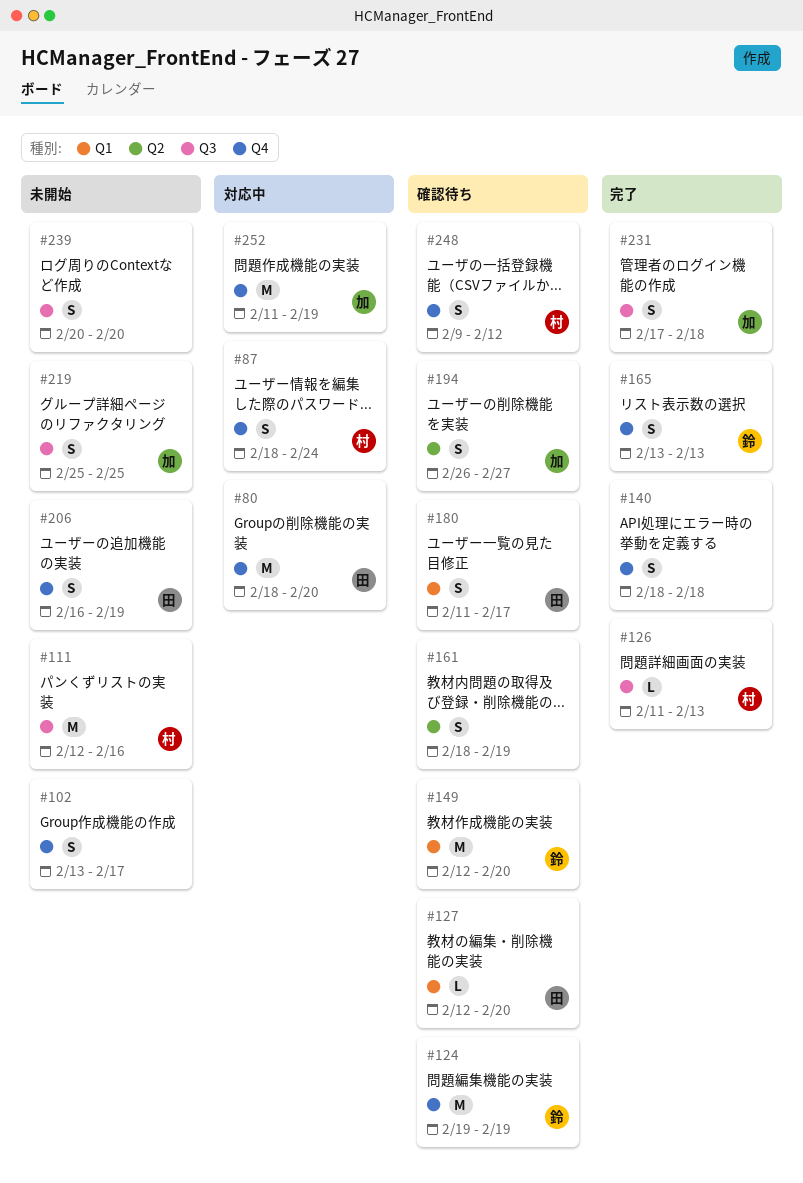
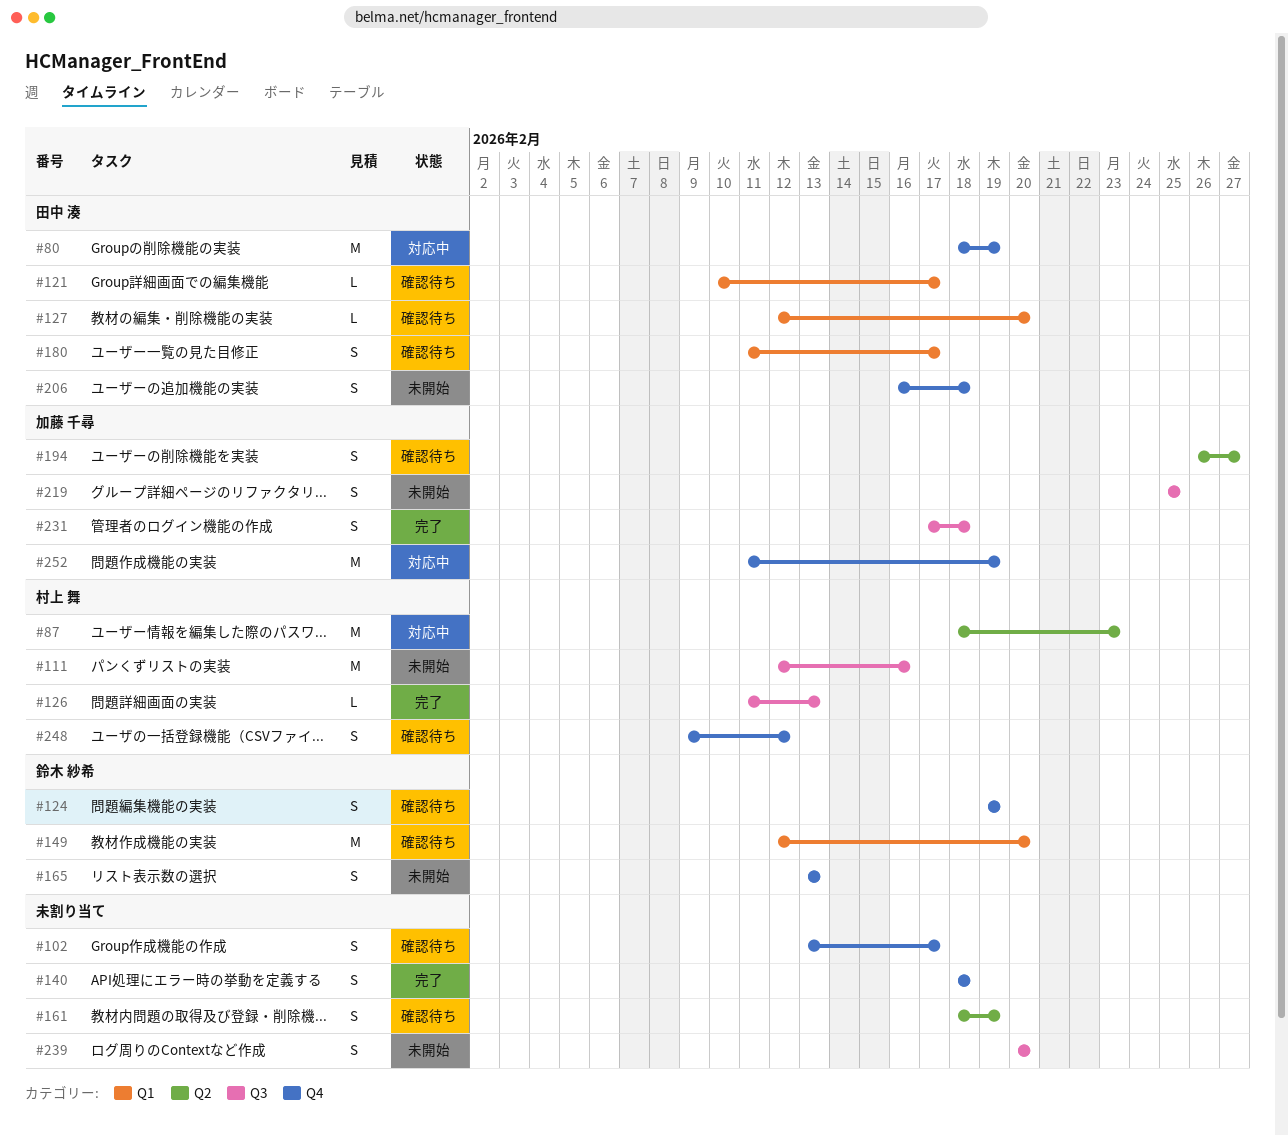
#80, due: Feb 20 -> Feb 19
#87, label: Q4 -> Q2
#87, estimate: S -> M
#87, due: Feb 24 -> Feb 23
#102, status: 未開始 -> 確認待ち
#121: none -> present
#124, estimate: M -> S
#165, status: 完了 -> 未開始
#206, due: Feb 19 -> Feb 18

